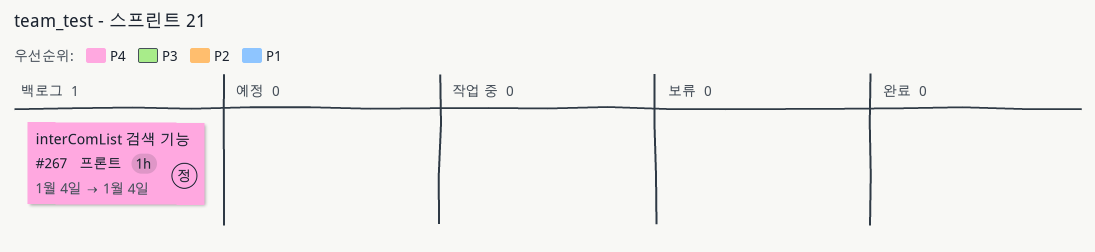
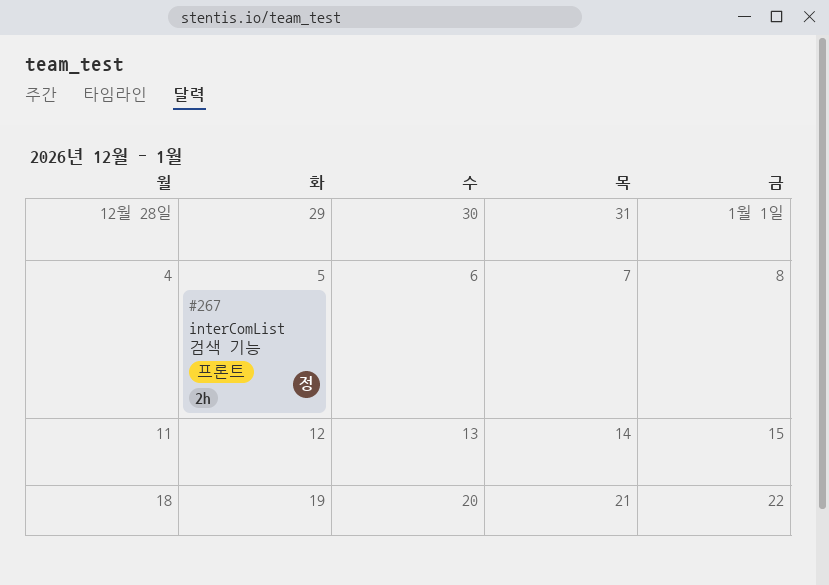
#267, estimate: 1h -> 2h
#267, due: Jan 4 -> Jan 5

